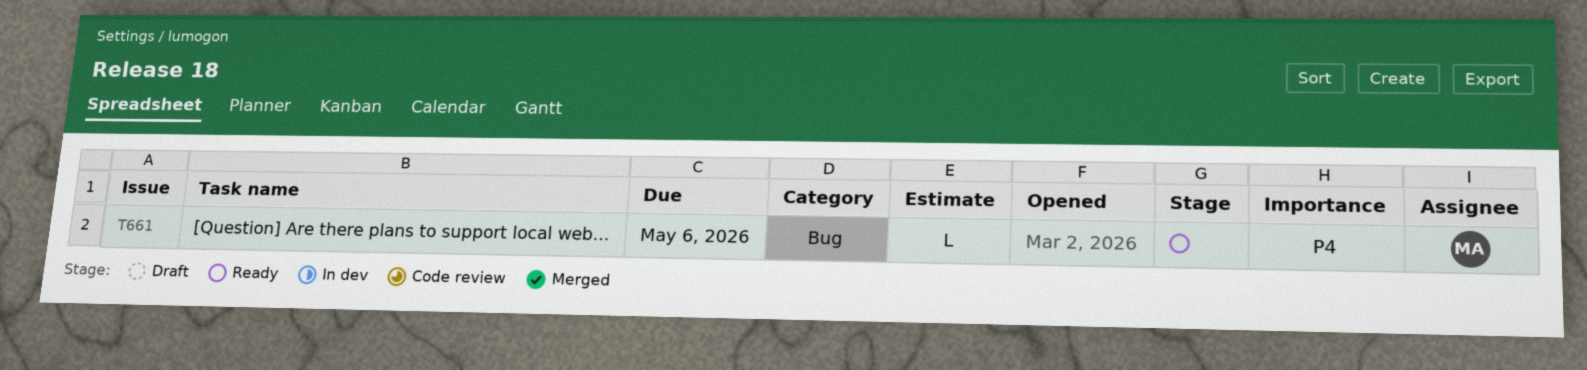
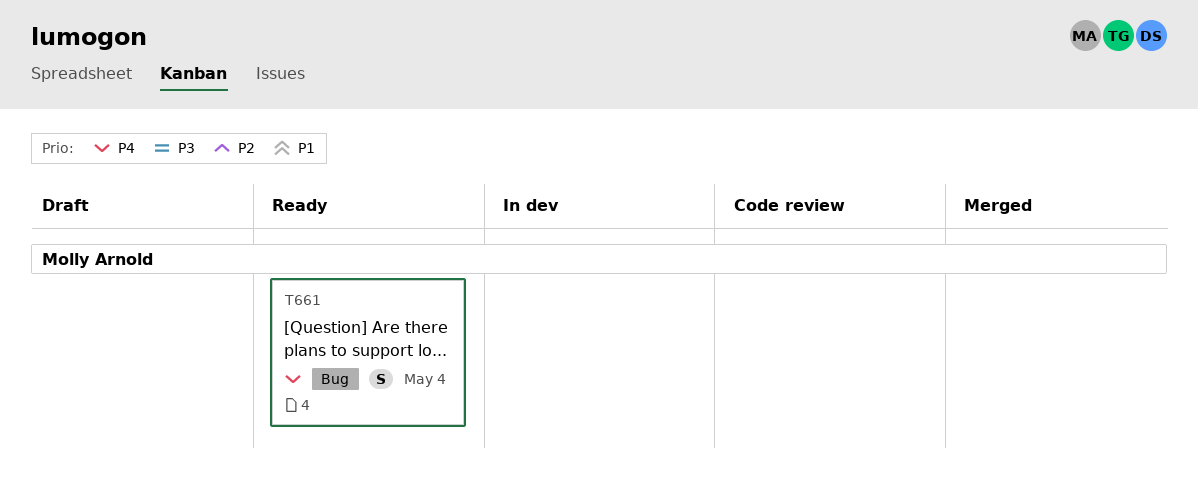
T661, estimate: L -> S
T661, due: May 6 -> May 4

